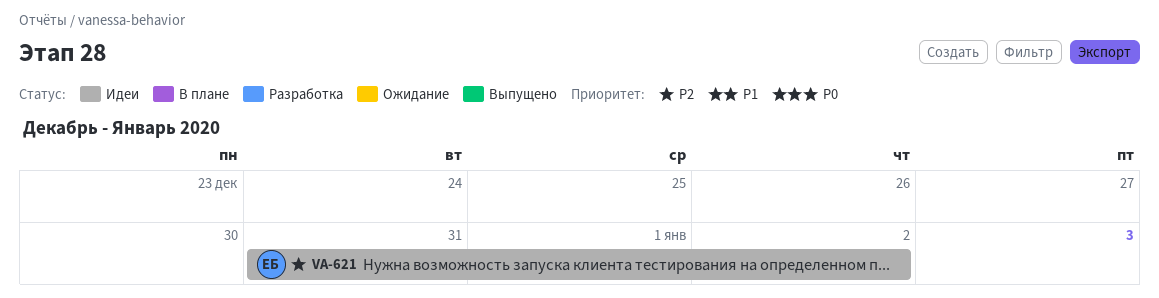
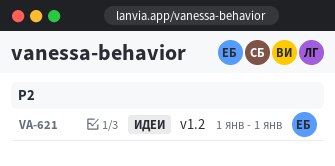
VA-621, start: Dec 31 -> Jan 1
VA-621, due: Jan 2 -> Jan 1

